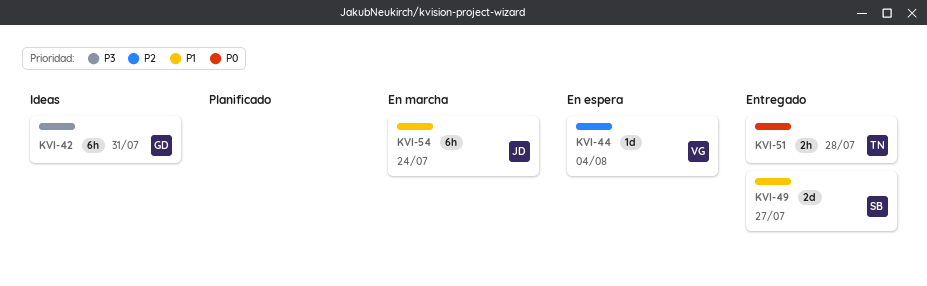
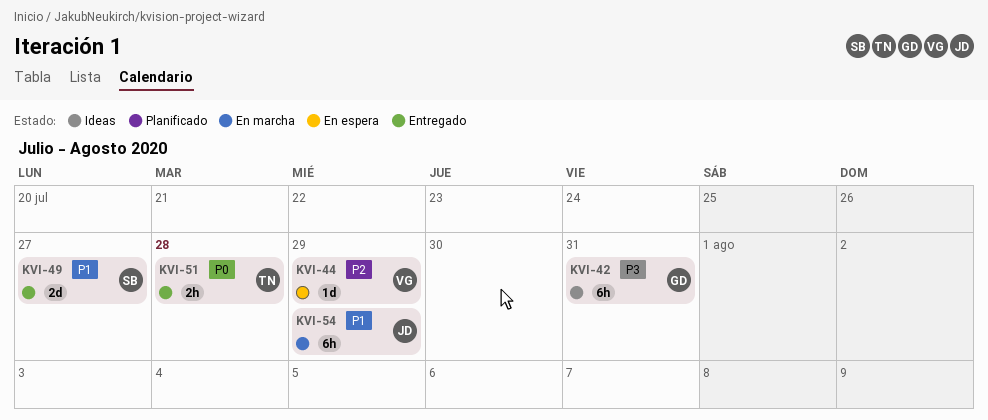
KVI-44, due: Aug 4 -> Jul 29
KVI-54, due: Jul 24 -> Jul 29

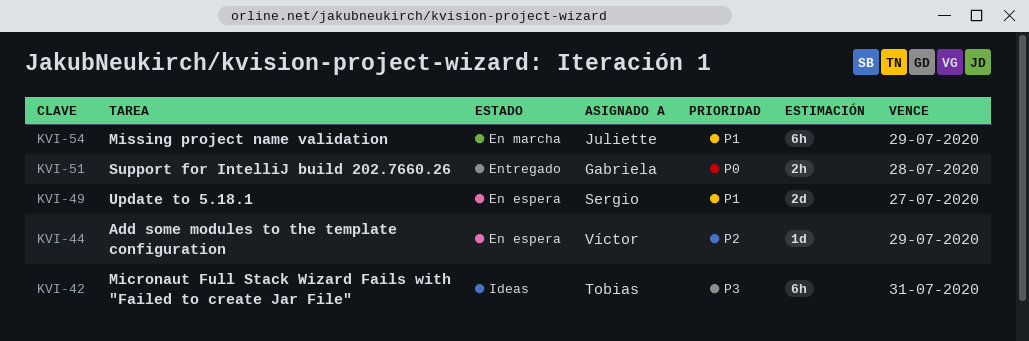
KVI-42, owner: Gabriela -> Tobias
KVI-49, status: Entregado -> En espera
KVI-51, owner: Tobias -> Gabriela

